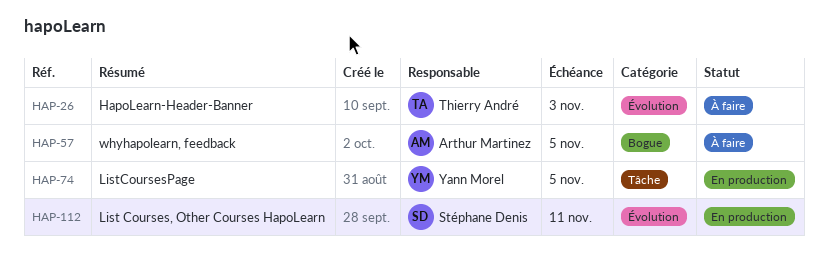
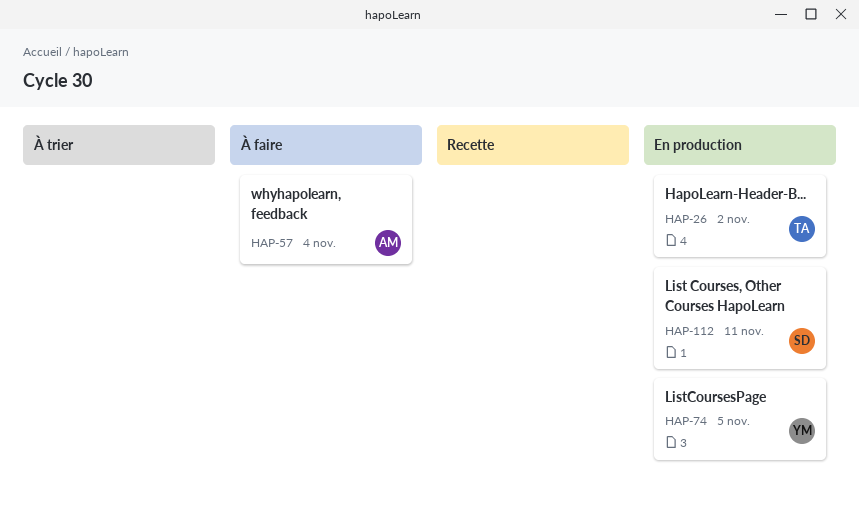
HAP-26, status: À faire -> En production
HAP-26, due: Nov 3 -> Nov 2
HAP-57, due: Nov 5 -> Nov 4

